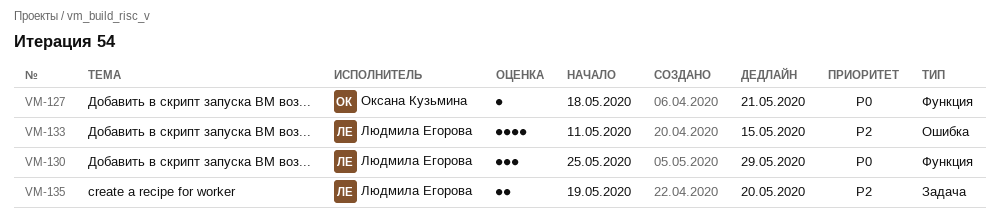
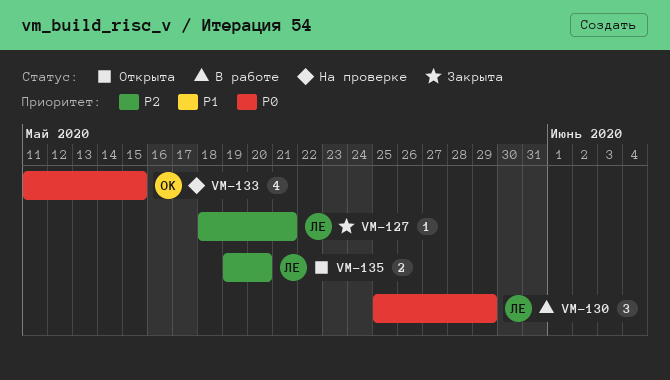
VM-127, owner: Оксана Кузьмина -> Людмила Егорова
VM-127, priority: P0 -> P2
VM-133, owner: Людмила Егорова -> Оксана Кузьмина
VM-133, priority: P2 -> P0

